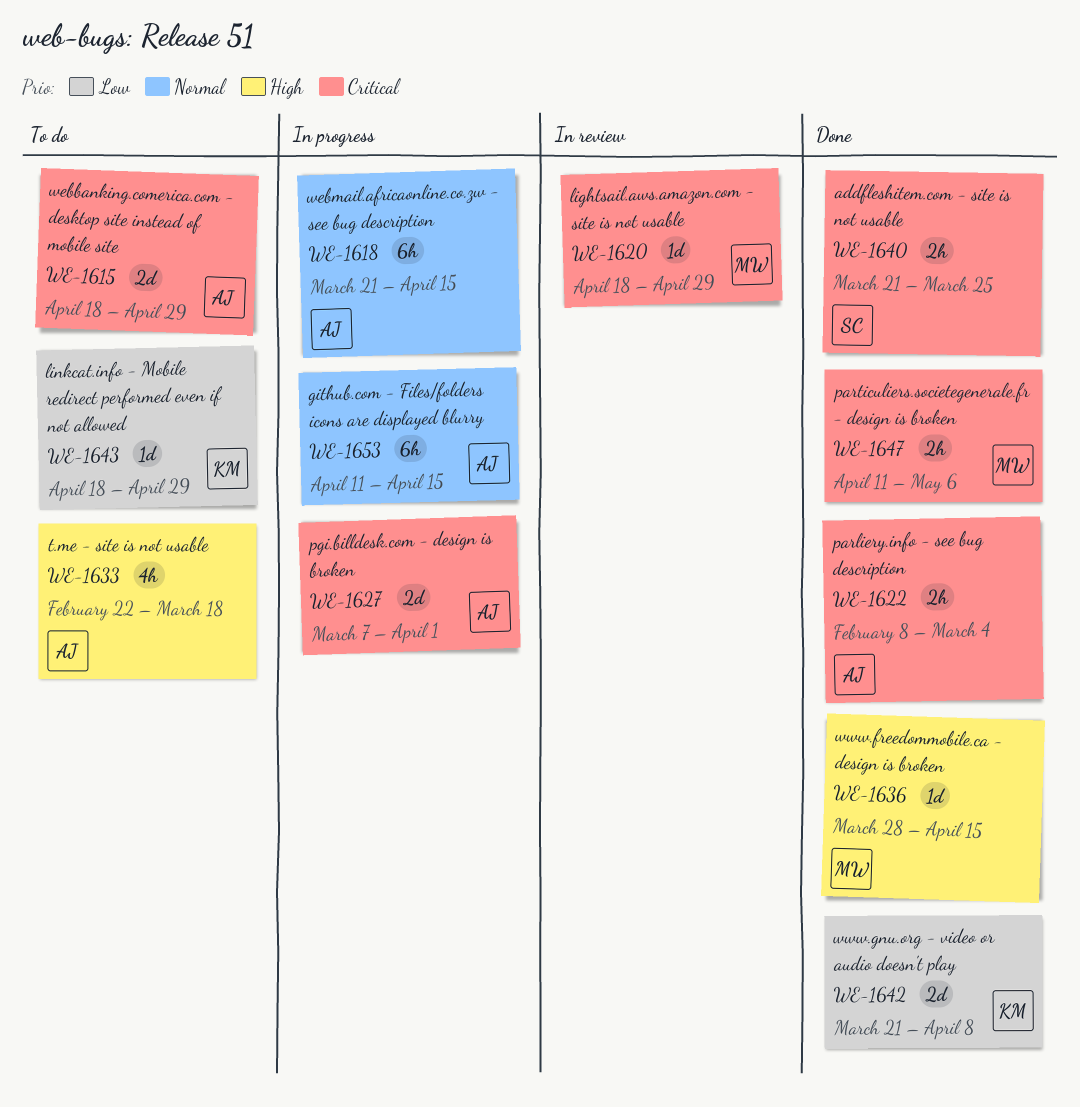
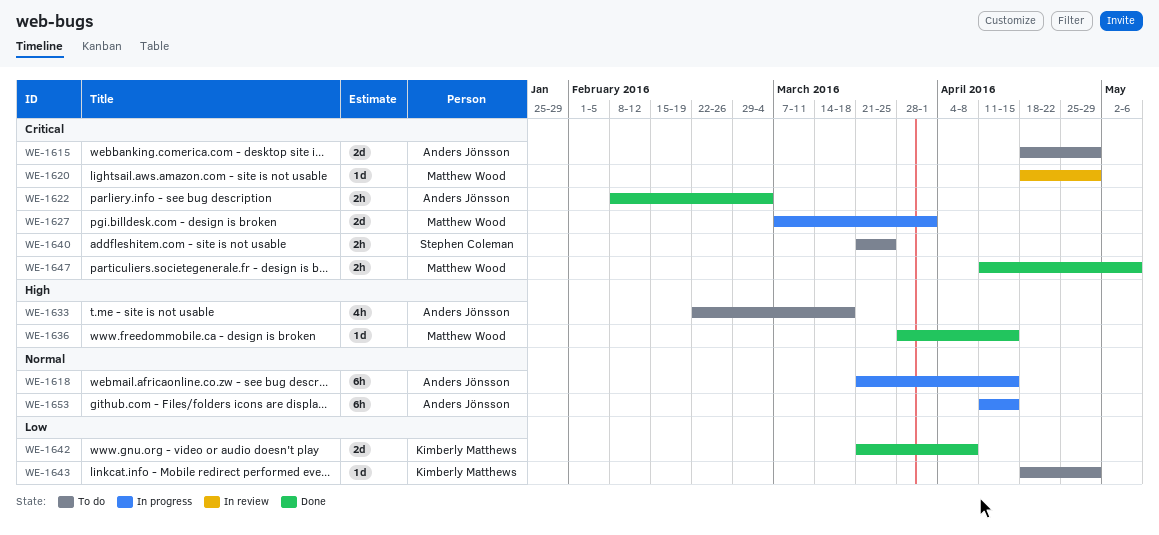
WE-1627, owner: Anders Jönsson -> Matthew Wood
WE-1640, status: Done -> To do

